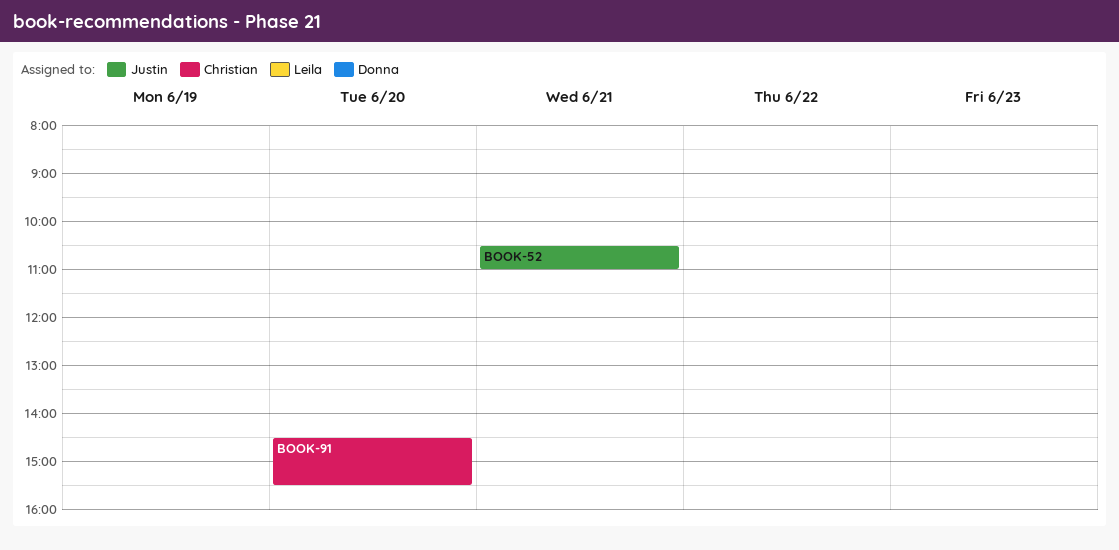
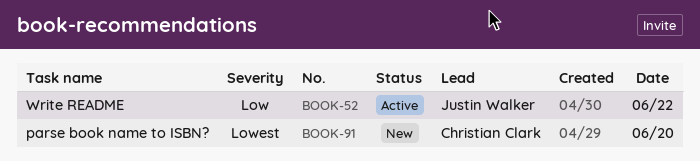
BOOK-52, day: Jun 21 -> Jun 22

